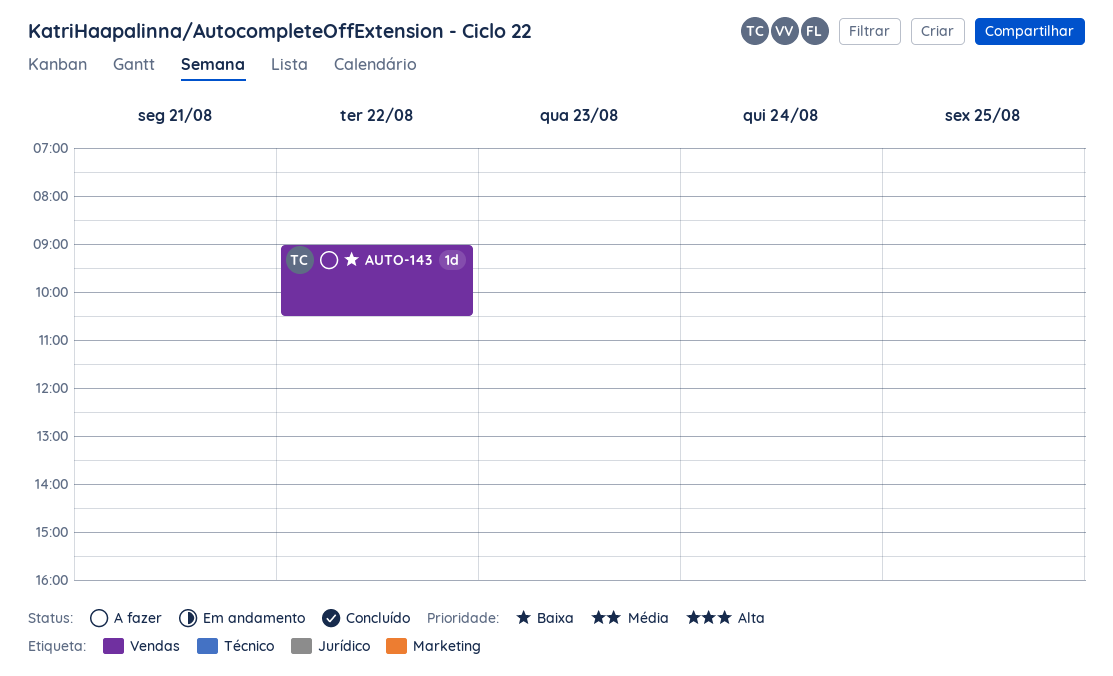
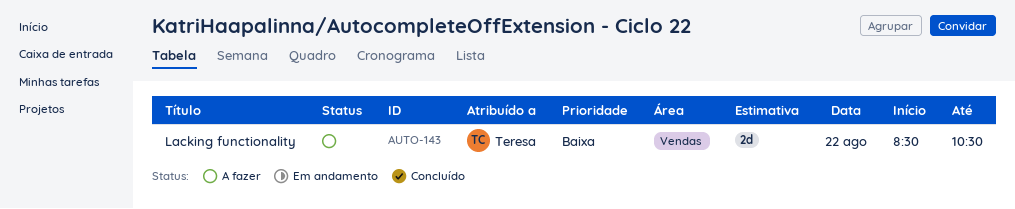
AUTO-143, estimate: 1d -> 2d
AUTO-143, begins: 09:00 -> 08:30

